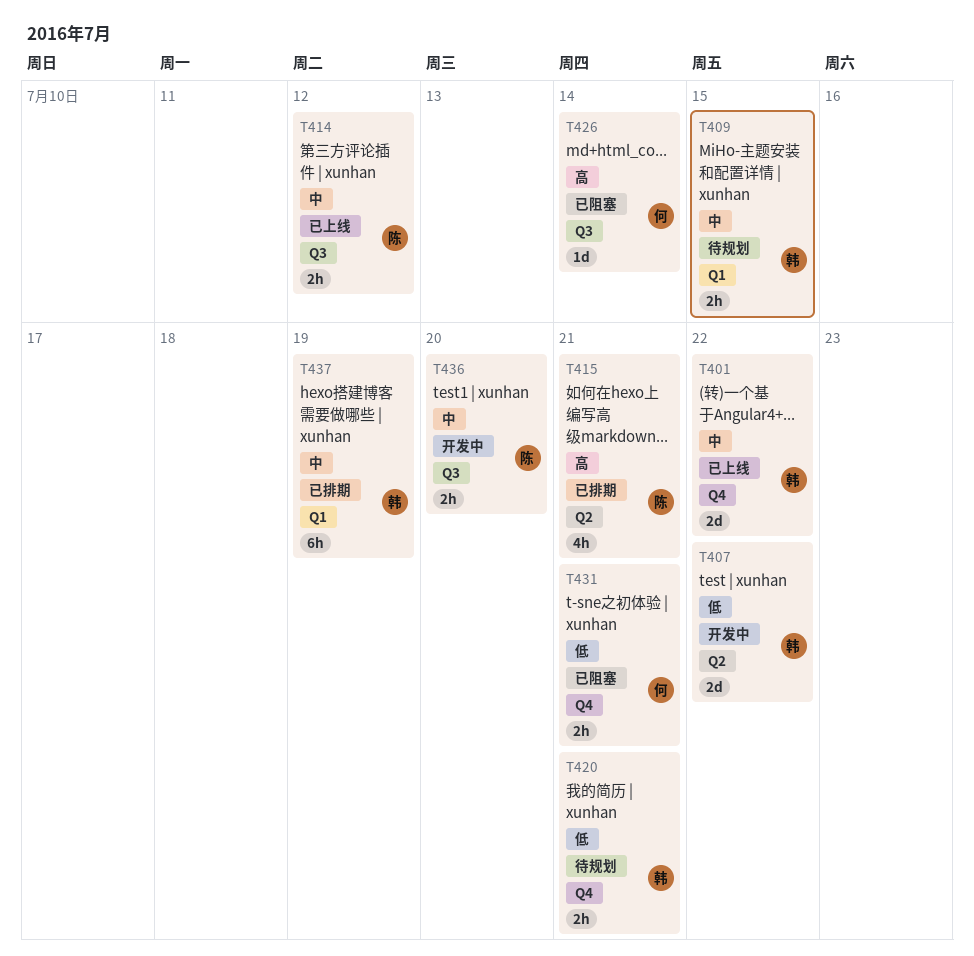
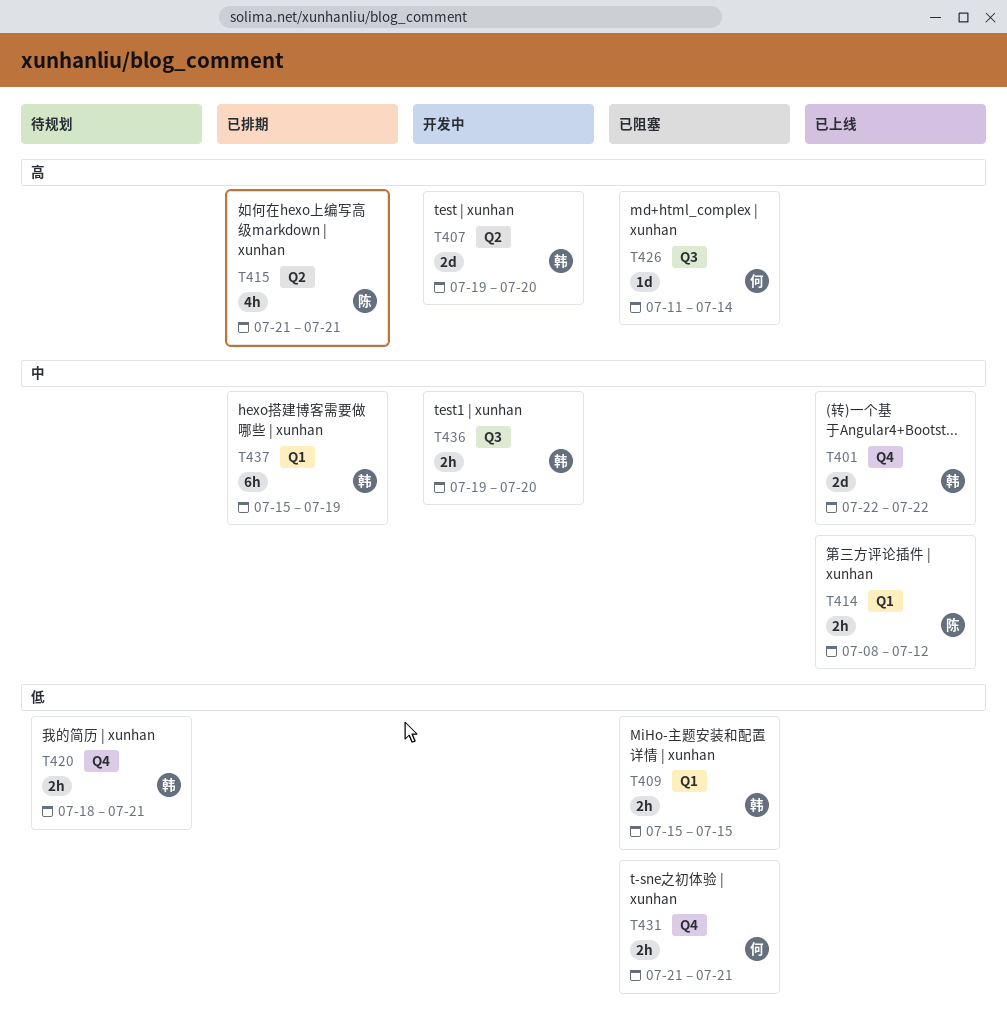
T407, priority: 低 -> 高
T407, due: Jul 22 -> Jul 20
T409, status: 待规划 -> 已阻塞
T409, priority: 中 -> 低
T414, label: Q3 -> Q1
T436, owner: 陈 -> 韩

